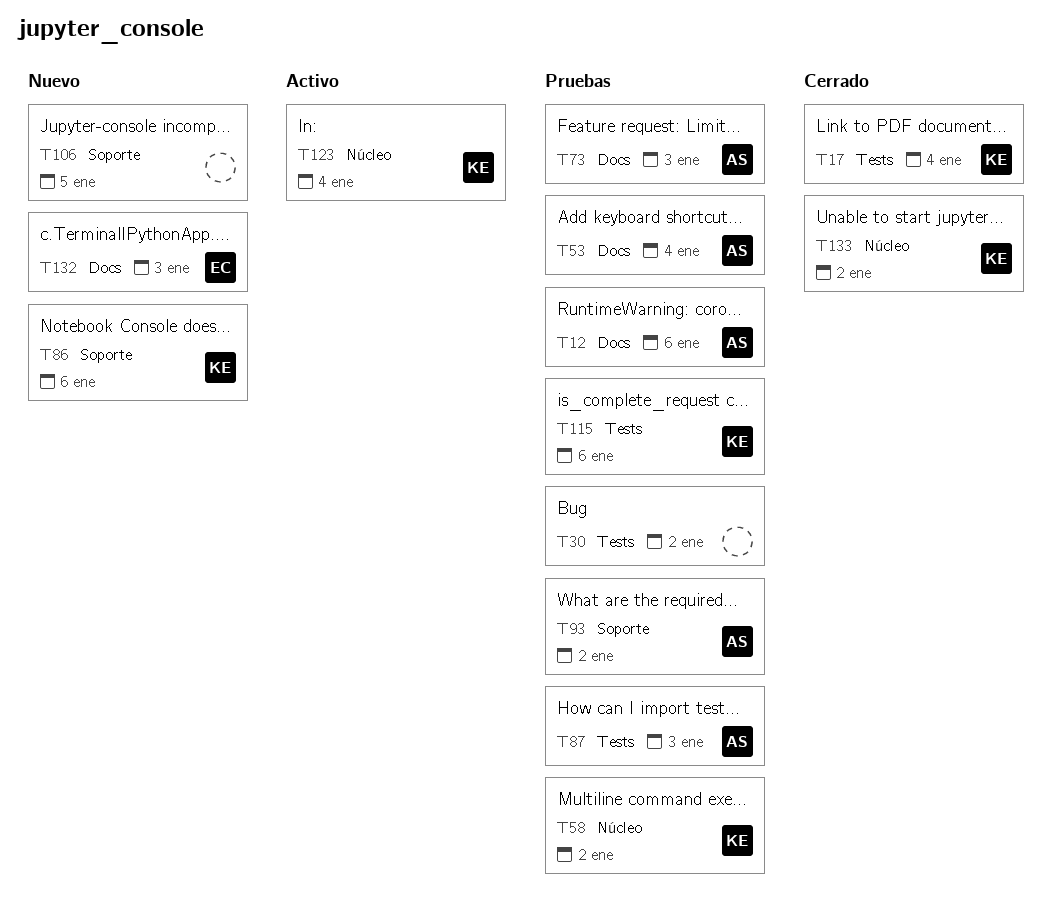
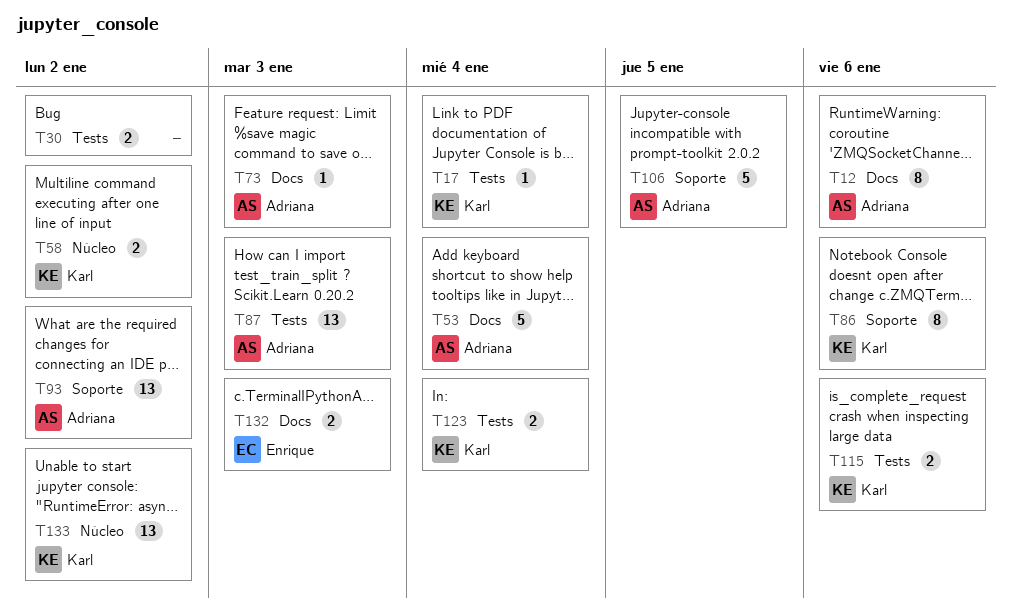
T106, owner: none -> Adriana
T123, label: Núcleo -> Tests

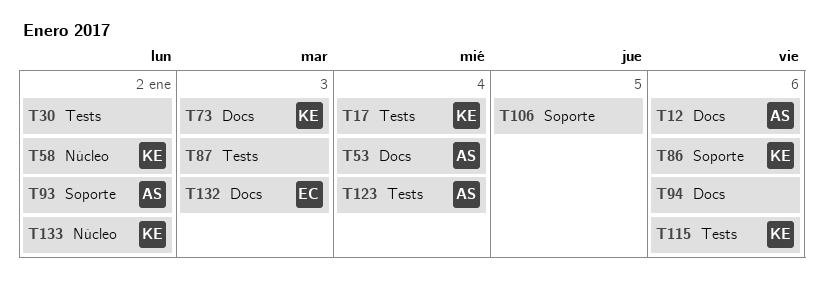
T73, owner: Adriana -> Karl
T87, owner: Adriana -> none
T94: none -> present
T106, owner: Adriana -> none
T123, owner: Karl -> Adriana

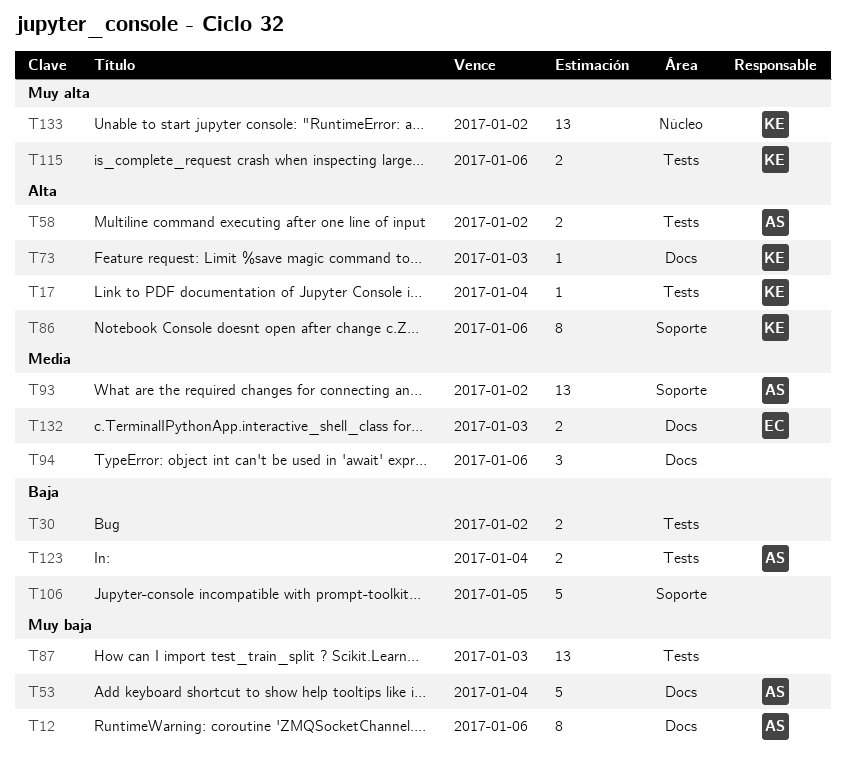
T58, owner: KE -> AS
T58, label: Núcleo -> Tests

